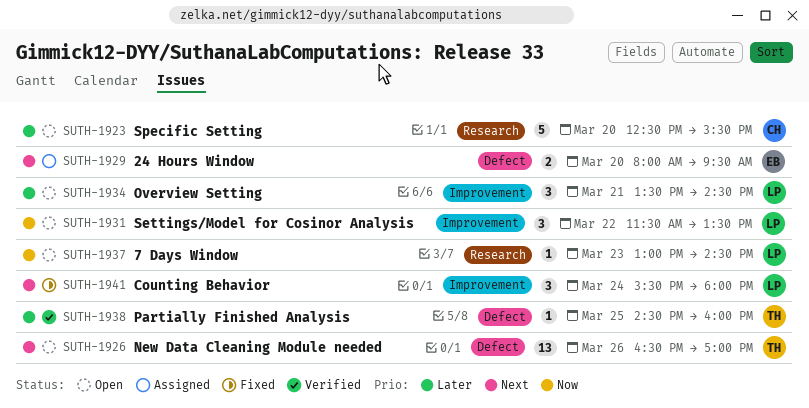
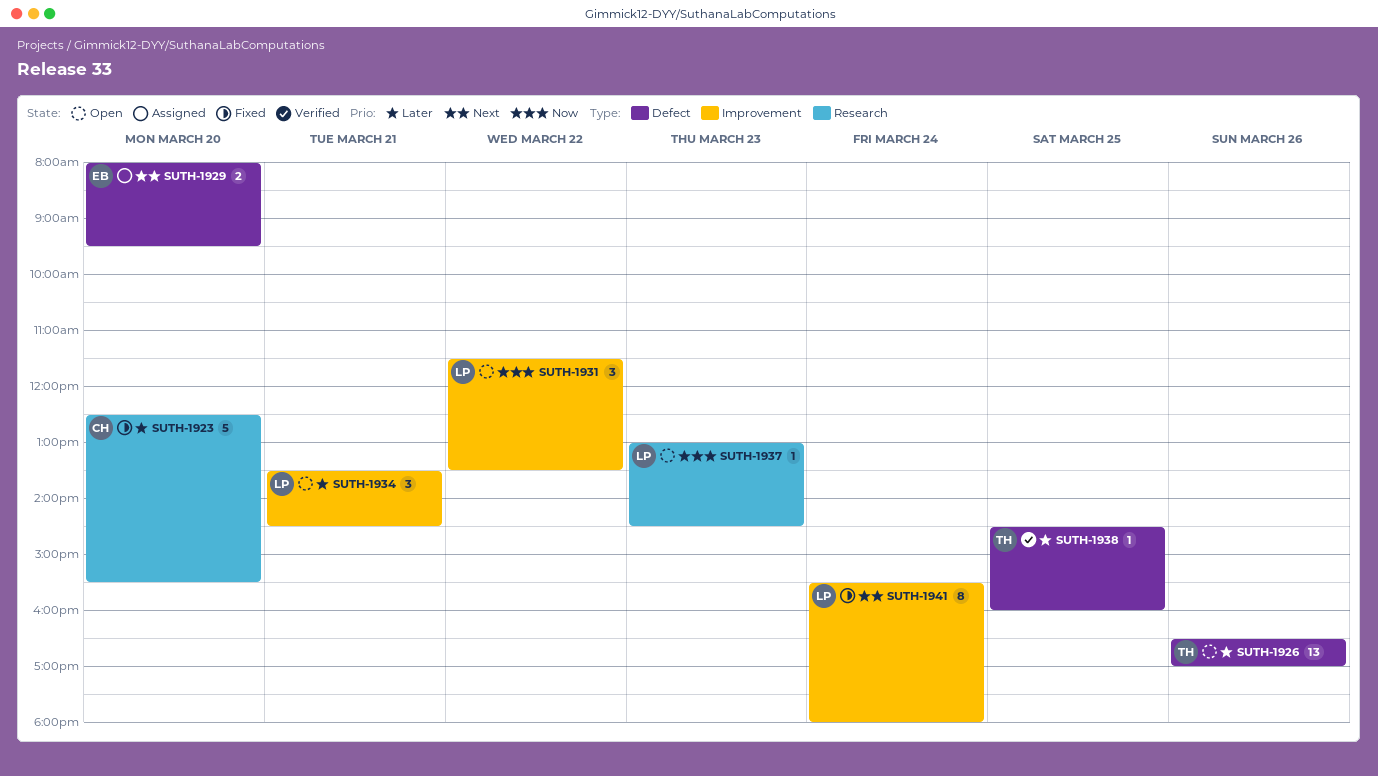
SUTH-1923, status: Open -> Fixed
SUTH-1926, priority: Next -> Later
SUTH-1941, estimate: 3 -> 8

